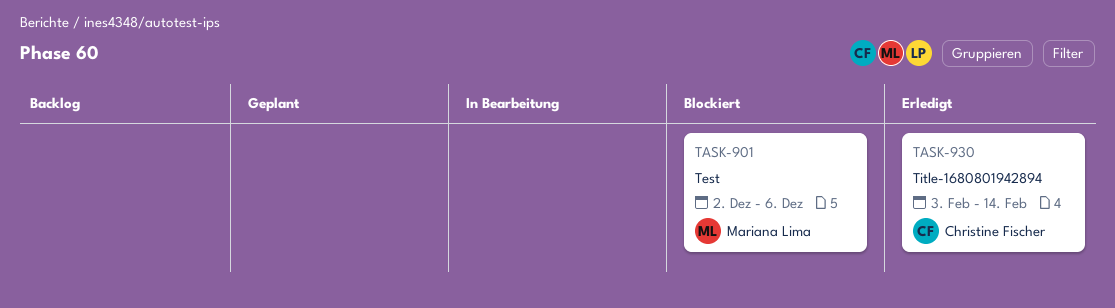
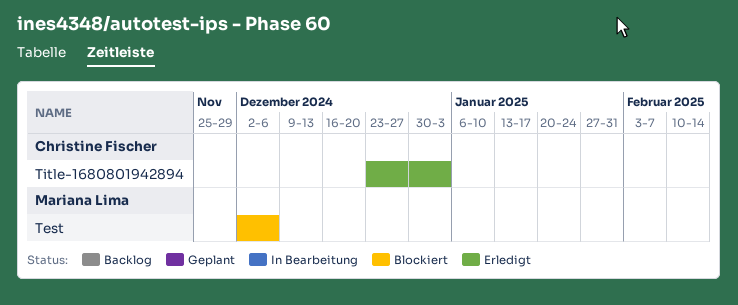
Title-1680801942894, start: Feb 3 -> Dec 23
Title-1680801942894, due: Feb 14 -> Jan 3

